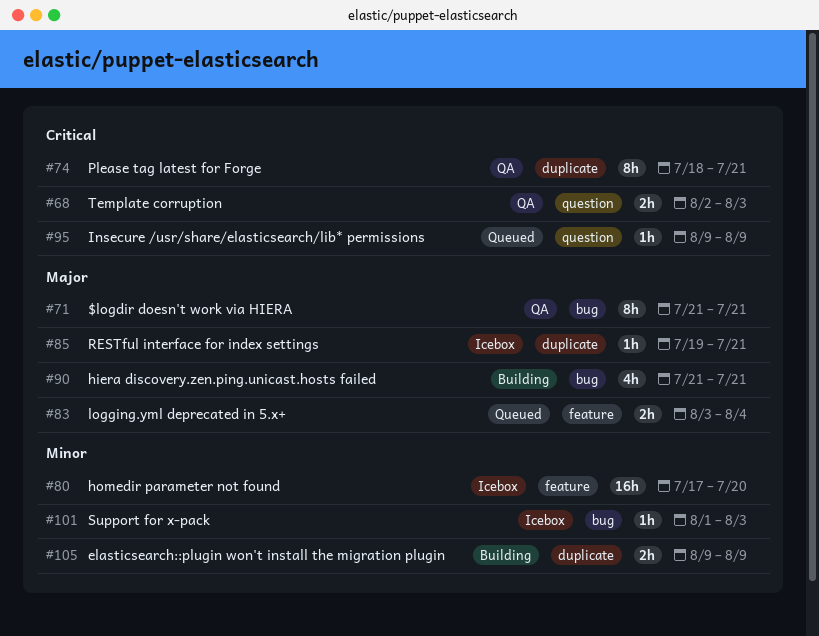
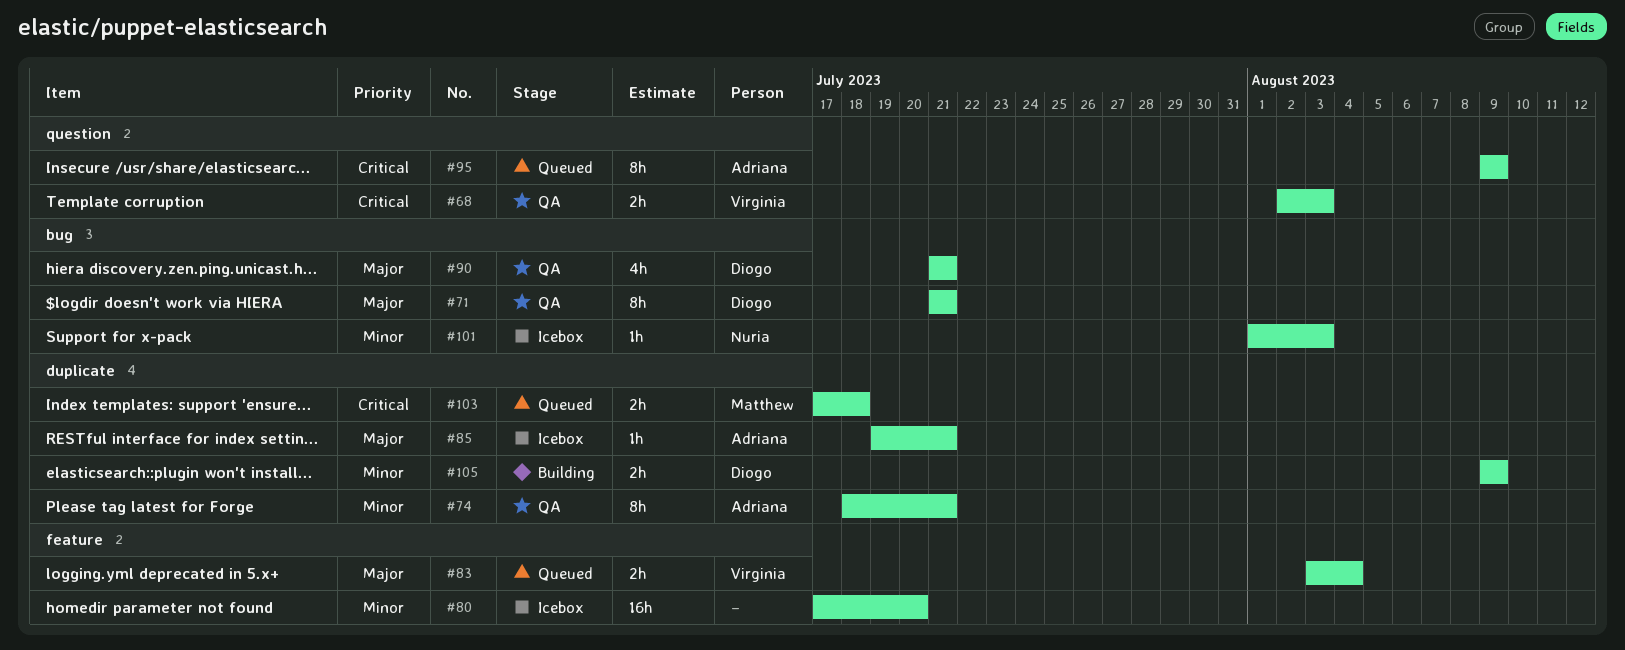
#74, priority: Critical -> Minor
#90, status: Building -> QA
#95, estimate: 1h -> 8h
#103: none -> present

